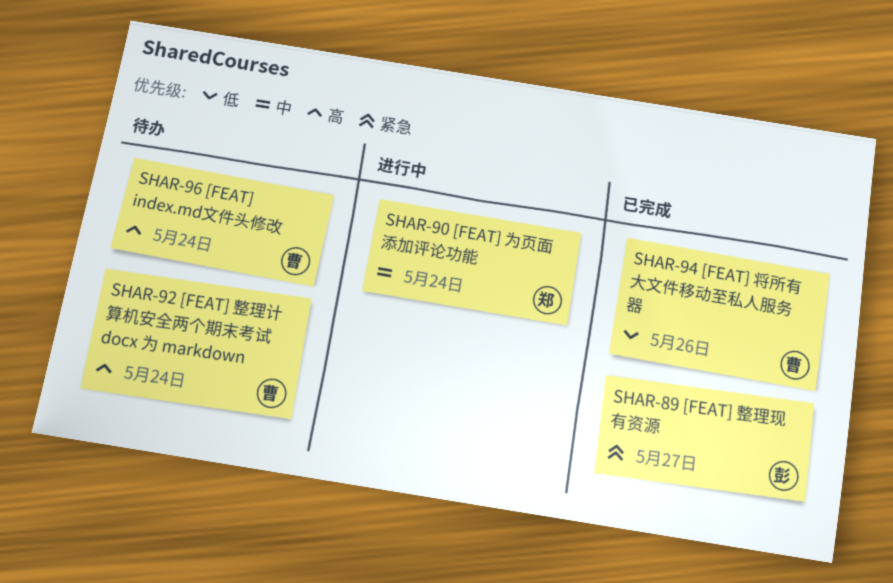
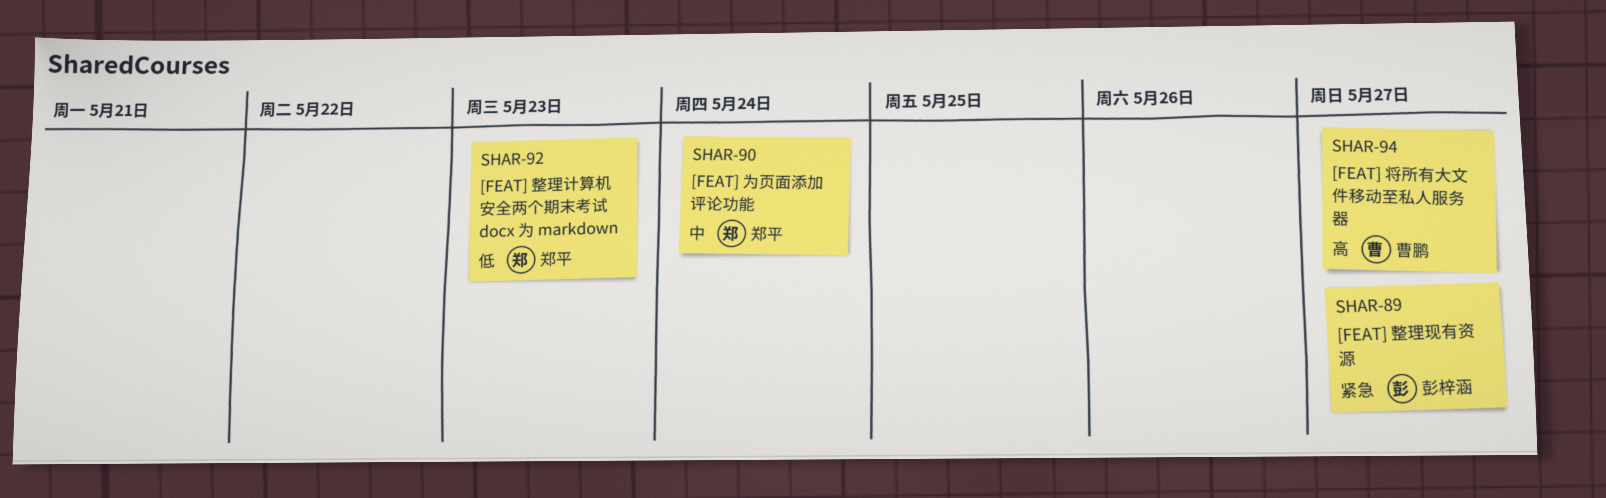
SHAR-92, owner: 曹鹏 -> 郑平
SHAR-92, priority: 高 -> 低
SHAR-92, due: May 24 -> May 23
SHAR-94, priority: 低 -> 高
SHAR-94, due: May 26 -> May 27
SHAR-96: present -> none

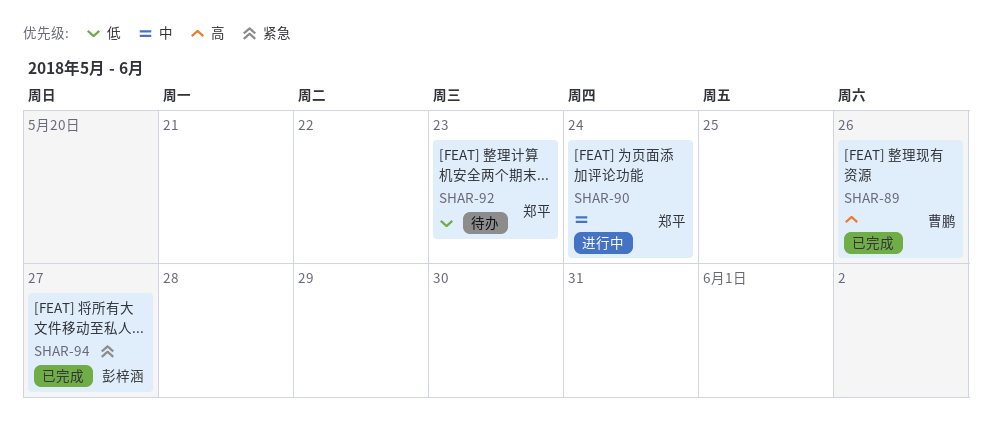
SHAR-89, owner: 彭梓涵 -> 曹鹏
SHAR-89, priority: 紧急 -> 高
SHAR-89, due: May 27 -> May 26
SHAR-94, owner: 曹鹏 -> 彭梓涵
SHAR-94, priority: 高 -> 紧急

